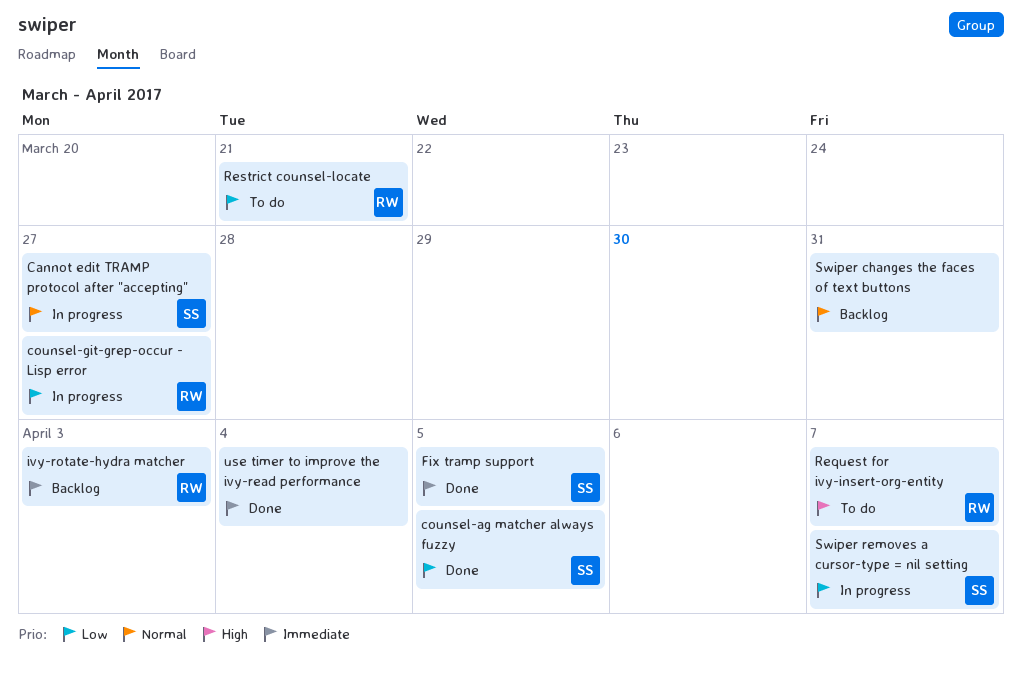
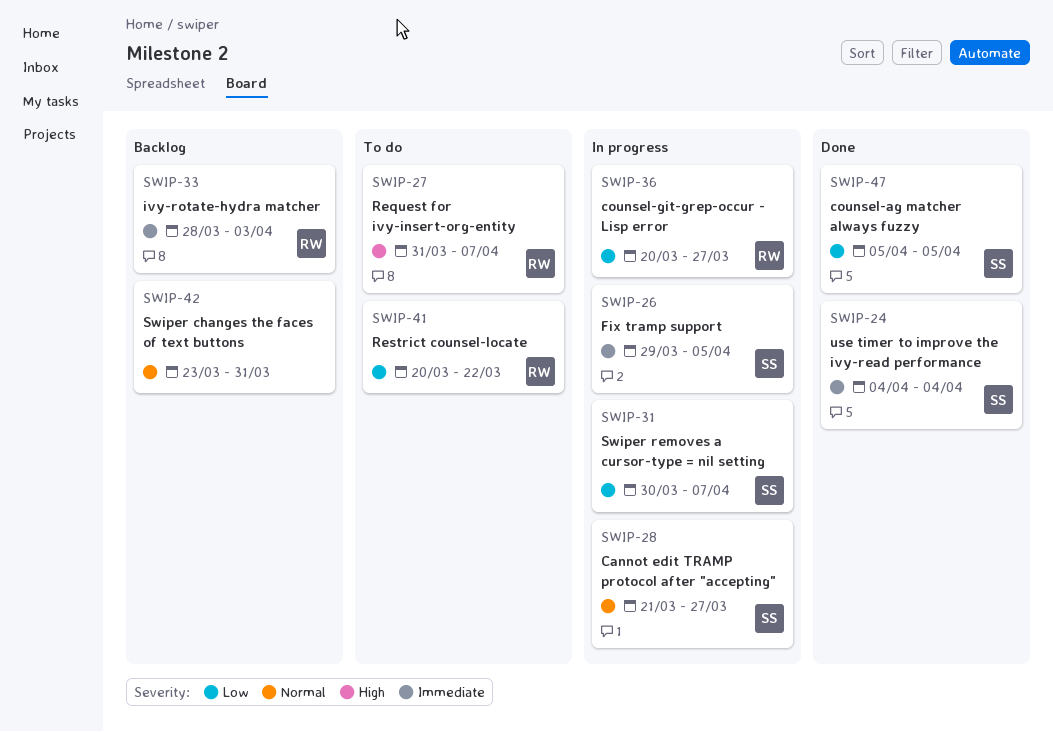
Fix tramp support, status: Done -> In progress
Restrict counsel-locate, due: Mar 21 -> Mar 22
use timer to improve the ivy-read performance, owner: none -> SS

